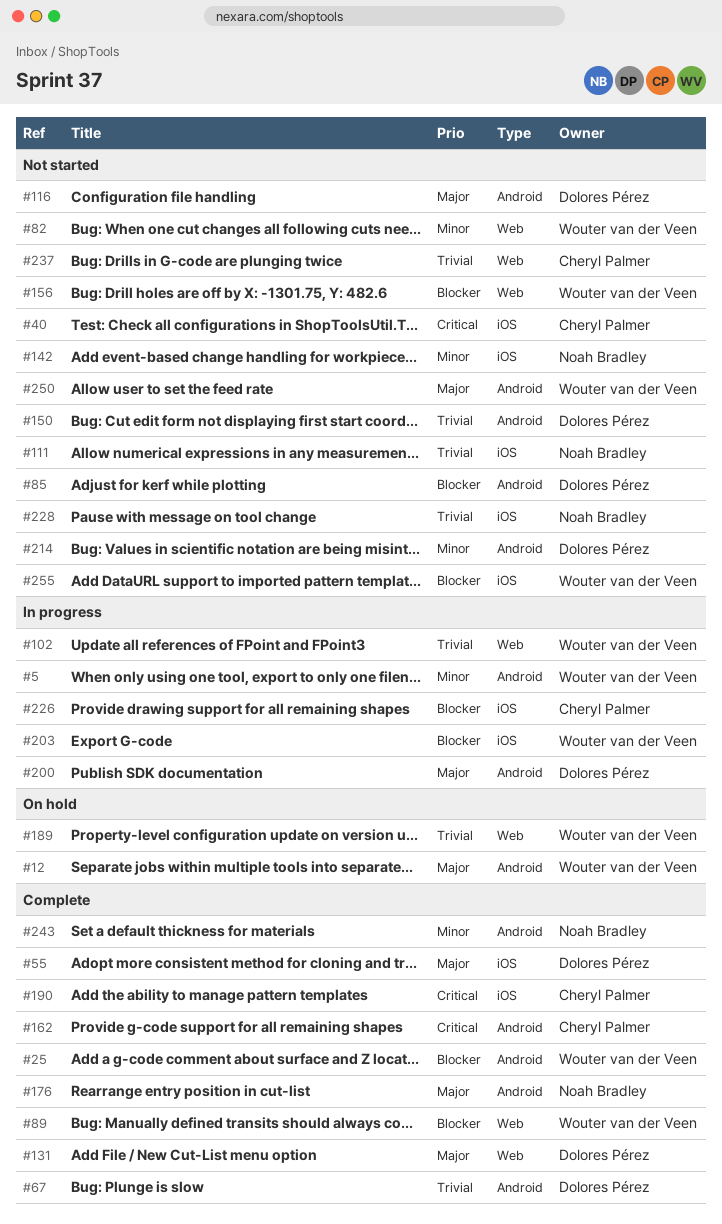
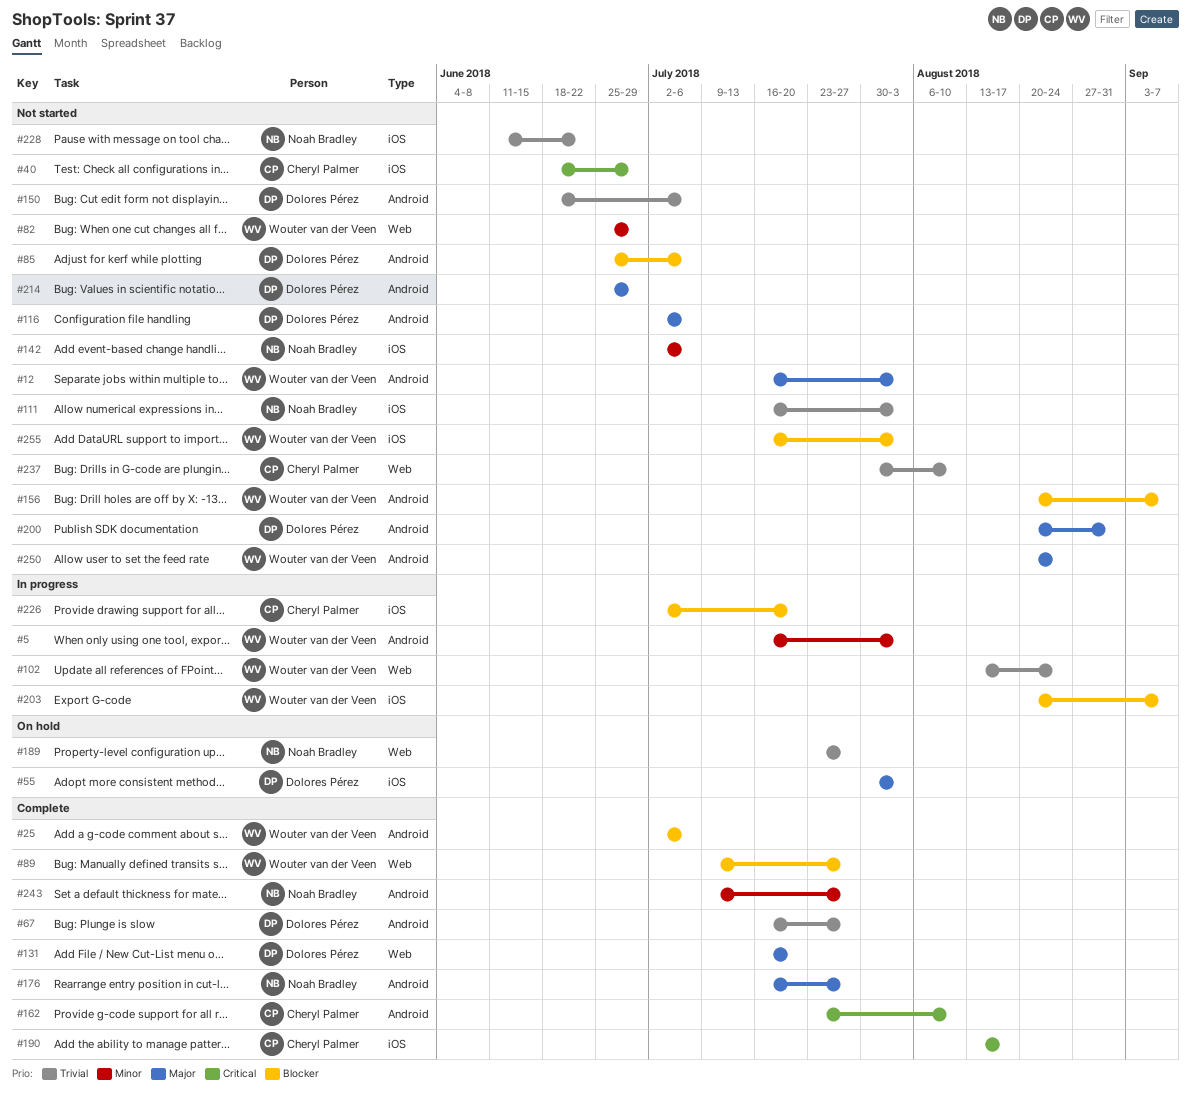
#12, status: On hold -> Not started
#55, status: Complete -> On hold
#156, label: Web -> Android
#189, owner: Wouter van der Veen -> Noah Bradley
#200, status: In progress -> Not started
#214, priority: Minor -> Major

